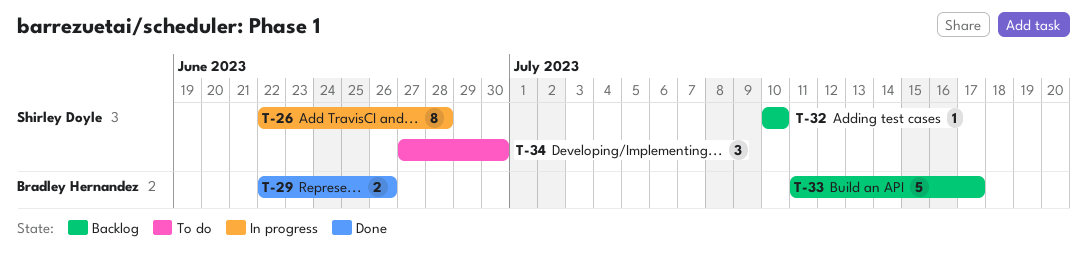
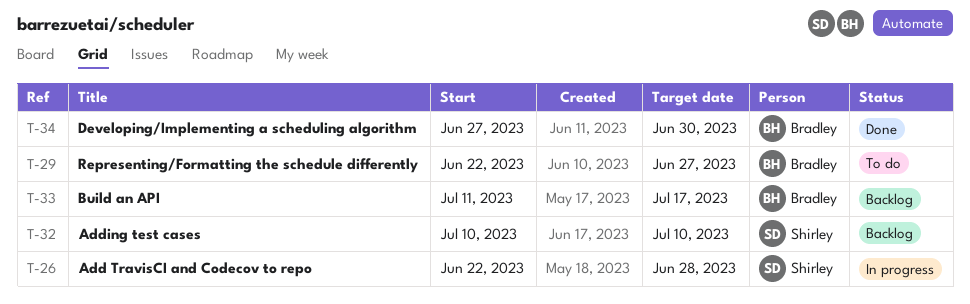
T-29, status: Done -> To do
T-29, due: Jun 26 -> Jun 27
T-34, status: To do -> Done
T-34, owner: Shirley Doyle -> Bradley Hernandez

